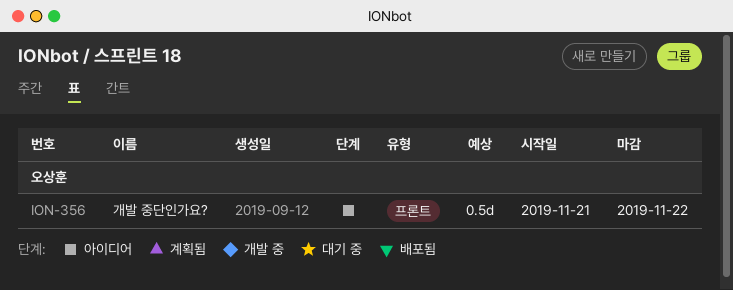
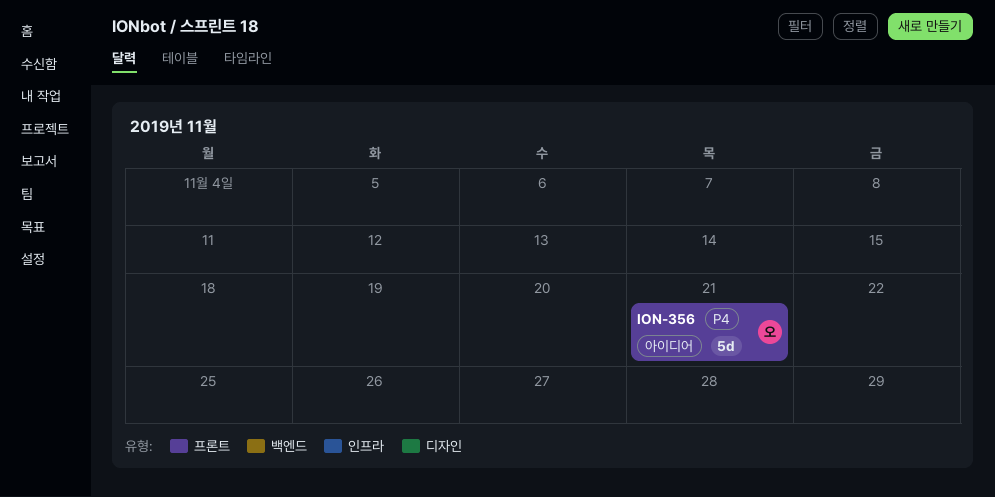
ION-356, estimate: 0.5d -> 5d
ION-356, due: Nov 22 -> Nov 21

